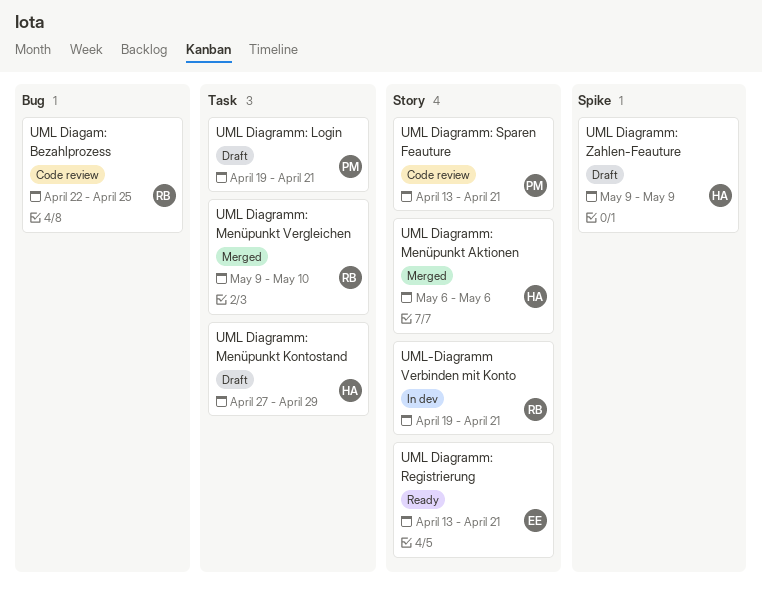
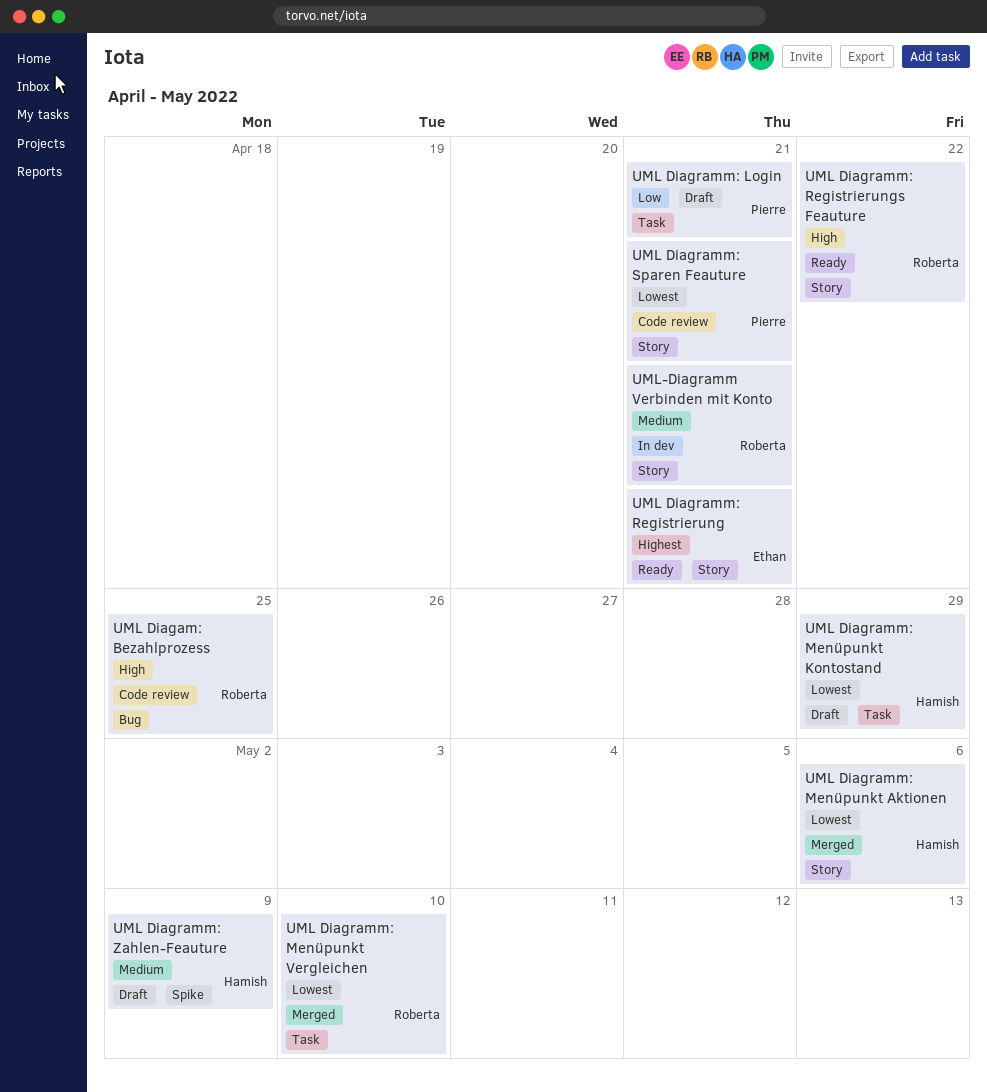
UML Diagramm: Registrierungs Feauture: none -> present

